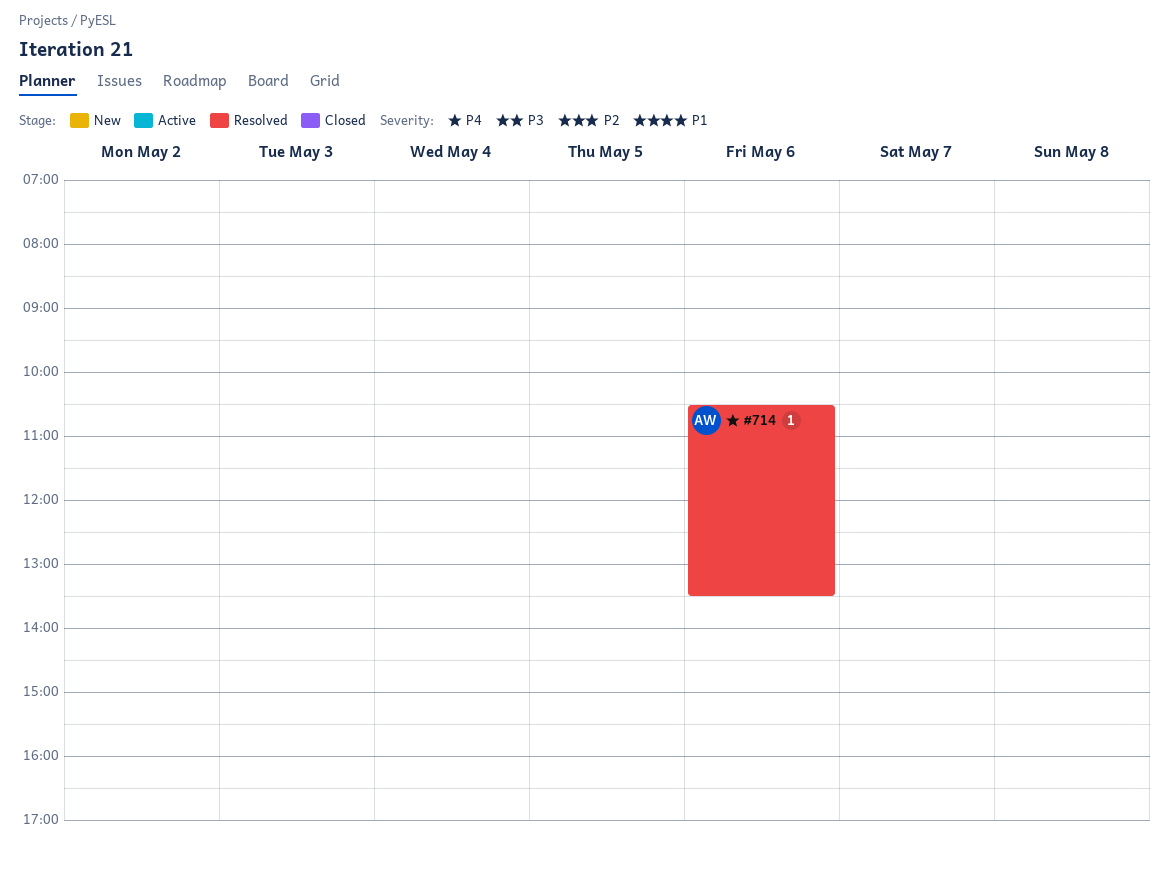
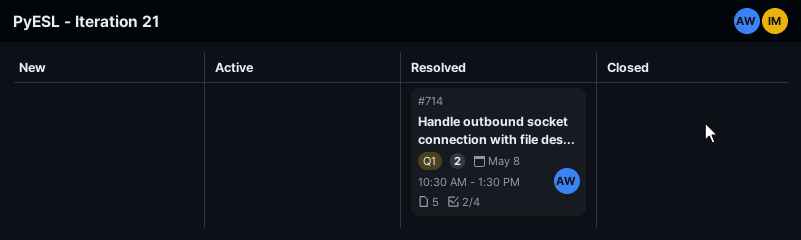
#714, estimate: 1 -> 2
#714, day: May 6 -> May 8

